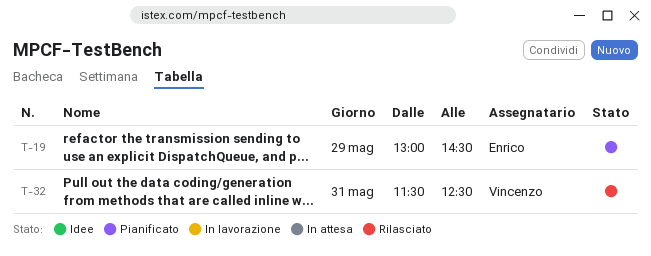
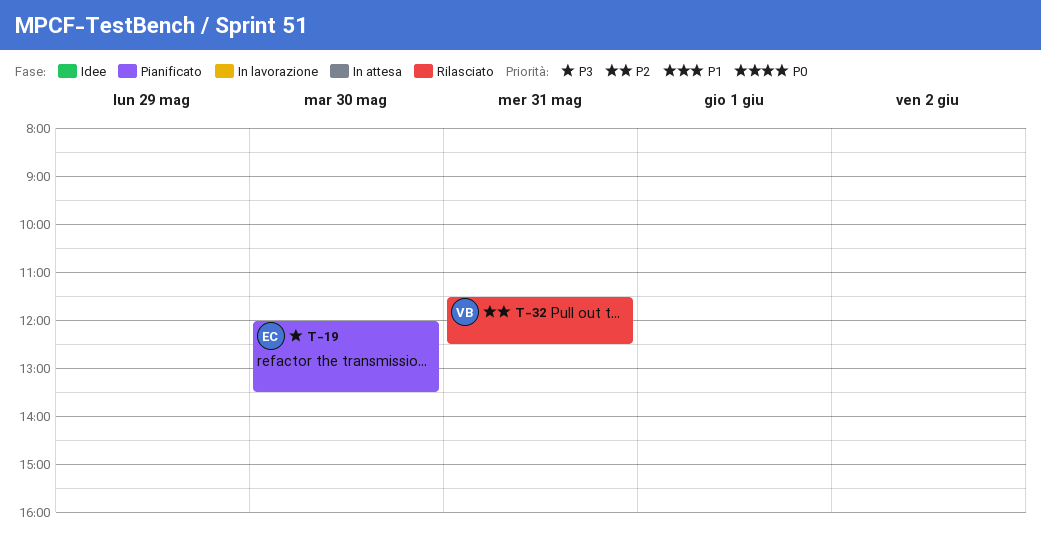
T-19, day: May 29 -> May 30
T-19, begins: 13:00 -> 12:00
T-19, ends: 14:30 -> 13:30

